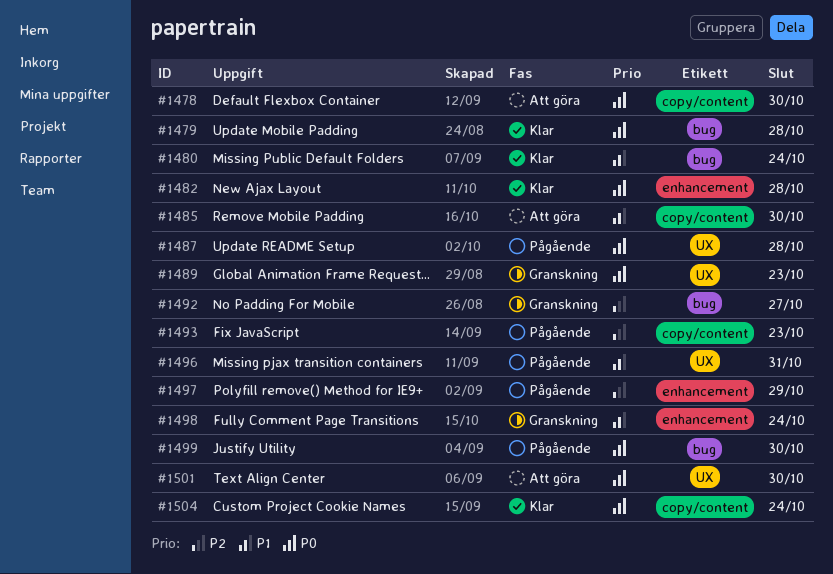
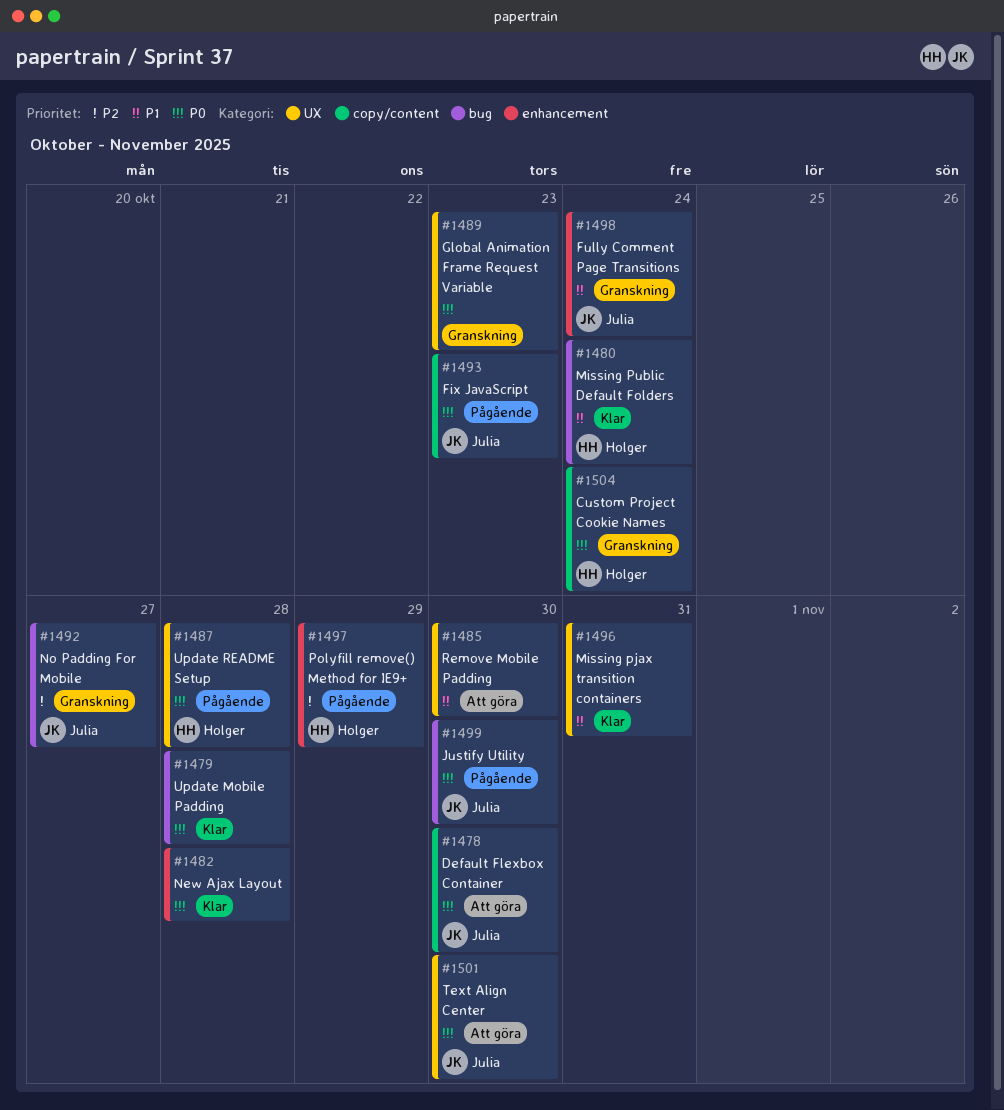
#1485, label: copy/content -> UX
#1493, priority: P2 -> P0
#1496, status: Pågående -> Klar
#1504, status: Klar -> Granskning

